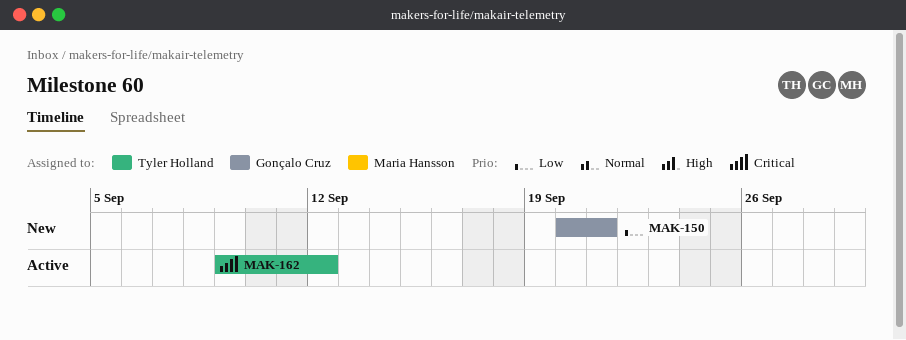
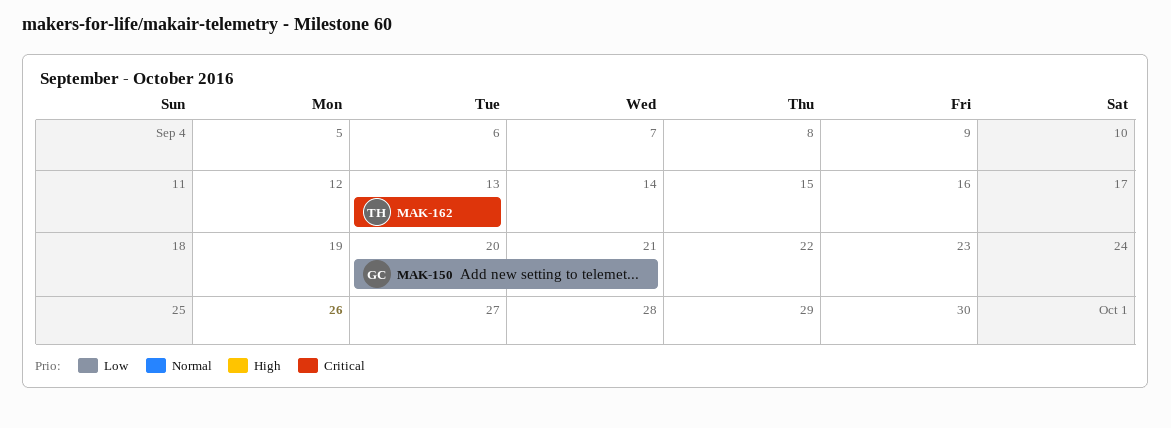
MAK-162, start: Sep 9 -> Sep 13
MAK-162, due: Sep 12 -> Sep 13

